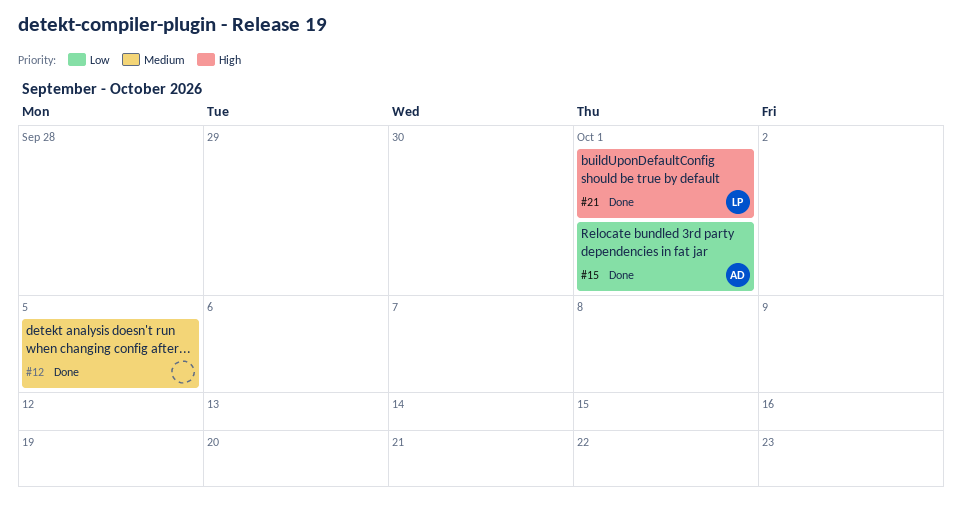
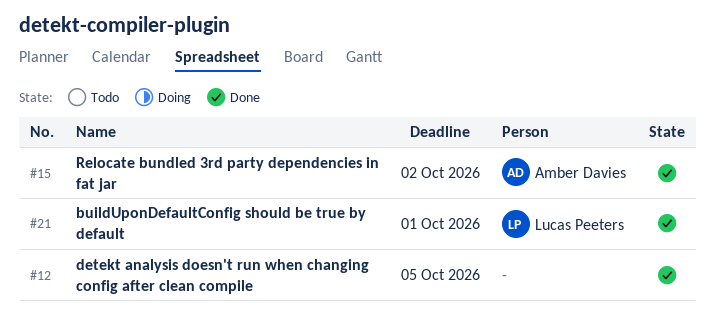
#15, due: Oct 1 -> Oct 2

